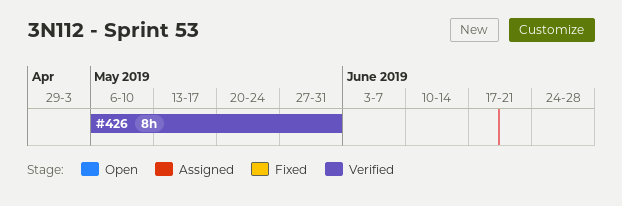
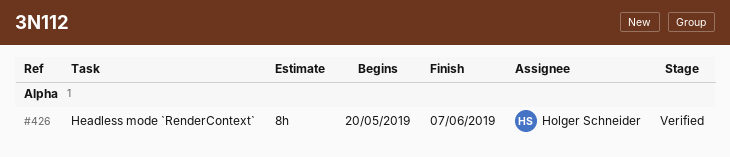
#426, start: May 6 -> May 20
#426, due: May 31 -> Jun 7

